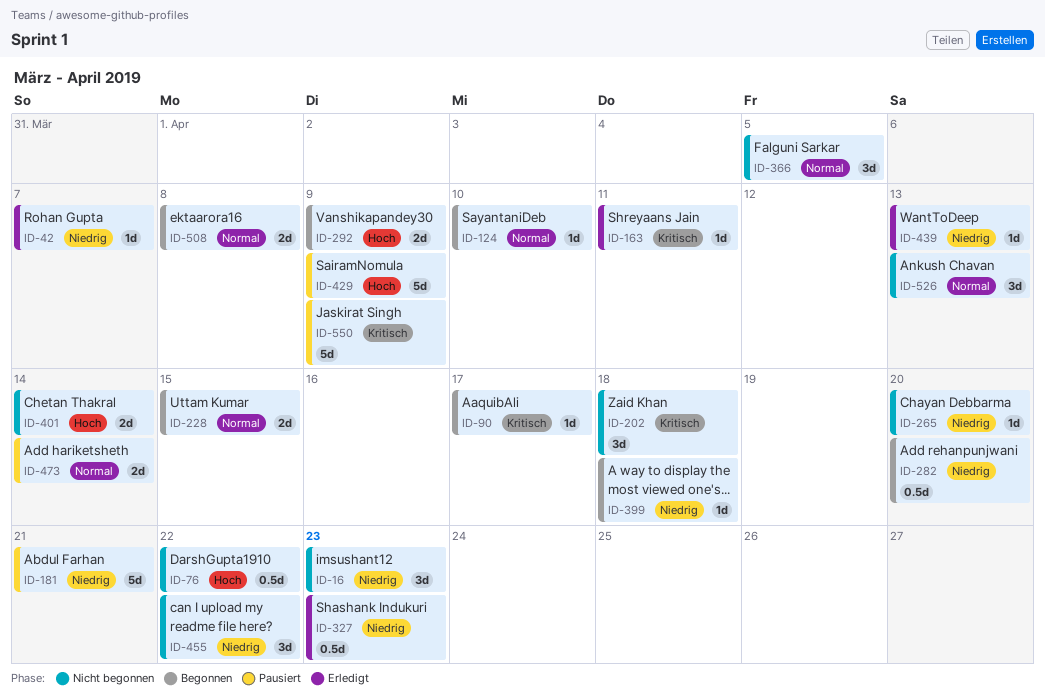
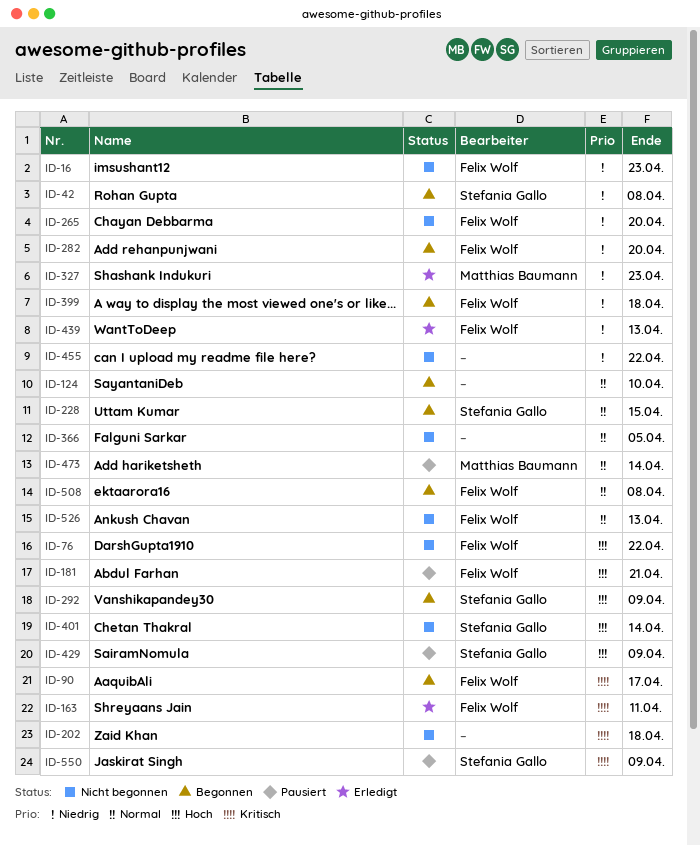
ID-42, status: Erledigt -> Begonnen
ID-42, due: Apr 7 -> Apr 8
ID-181, priority: Niedrig -> Hoch

